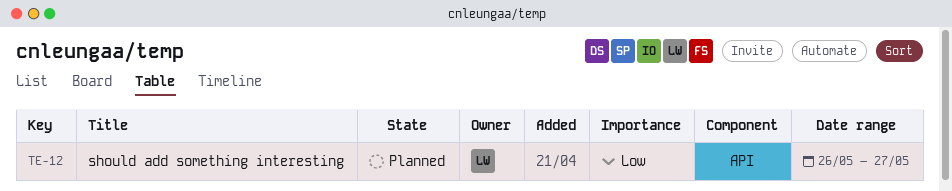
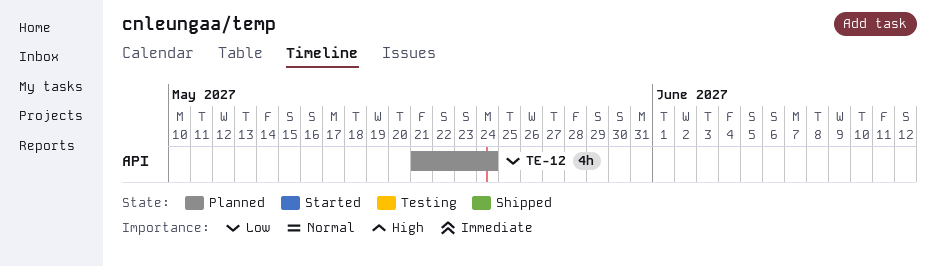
TE-12, start: May 26 -> May 21
TE-12, due: May 27 -> May 24

